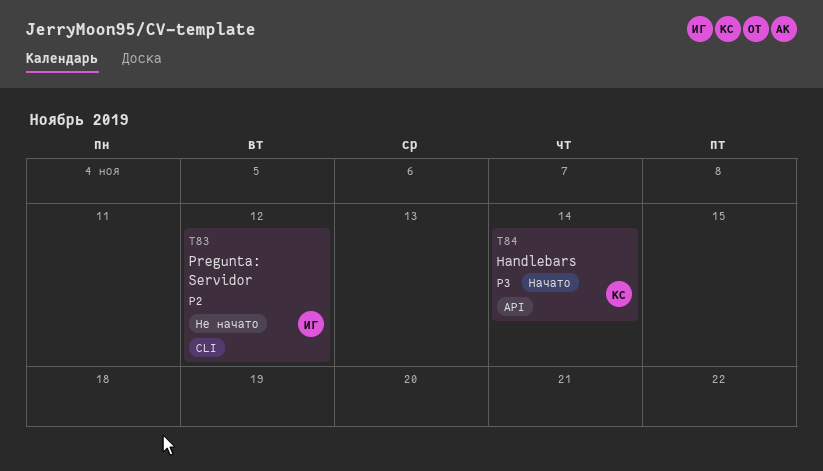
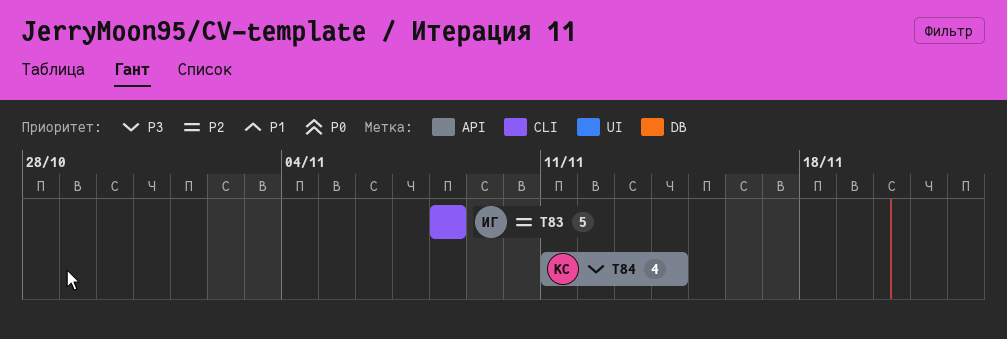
T83, due: Nov 12 -> Nov 8

